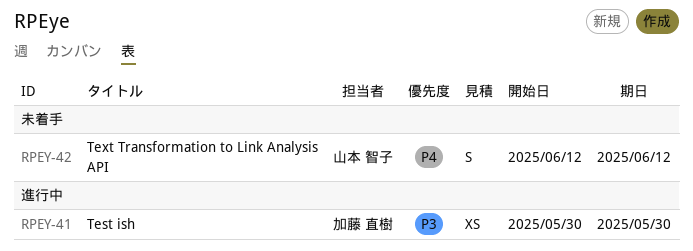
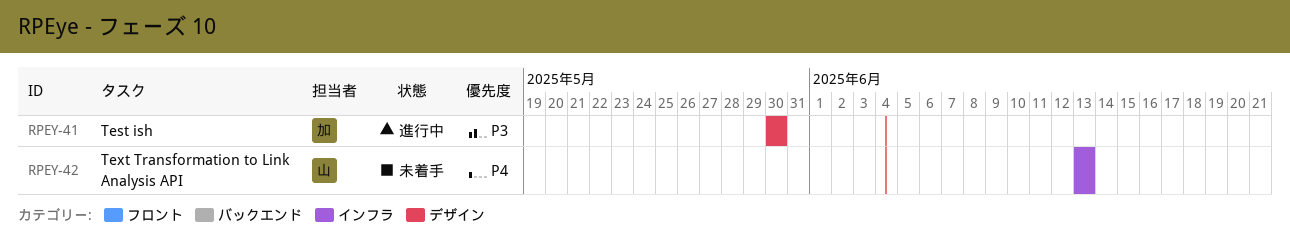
RPEY-42, start: Jun 12 -> Jun 13
RPEY-42, due: Jun 12 -> Jun 13

